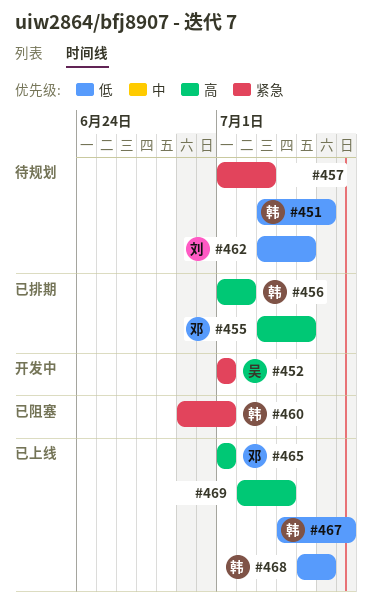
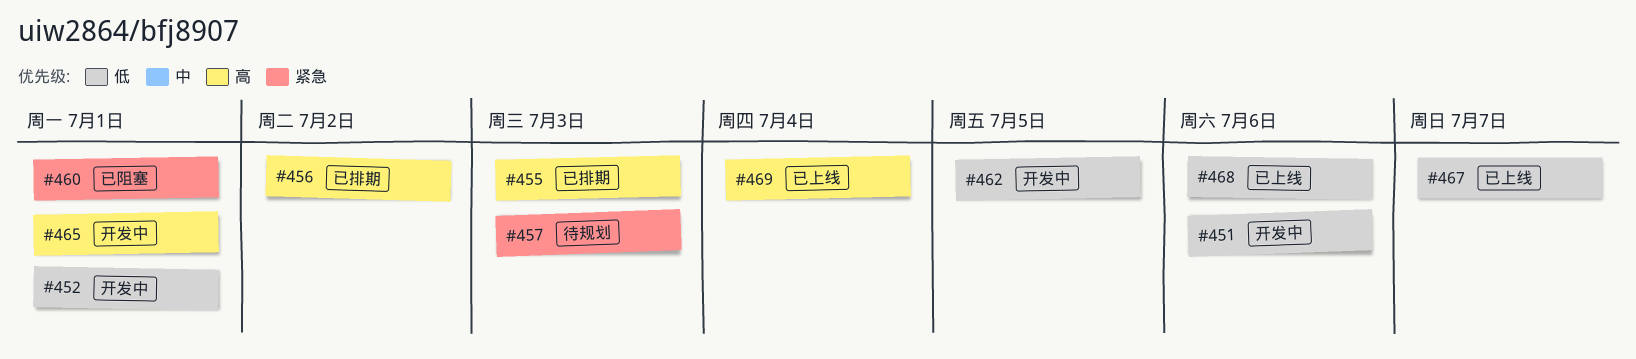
#451, status: 待规划 -> 开发中
#452, priority: 紧急 -> 低
#455, due: Jul 5 -> Jul 3
#462, status: 待规划 -> 开发中
#465, status: 已上线 -> 开发中

